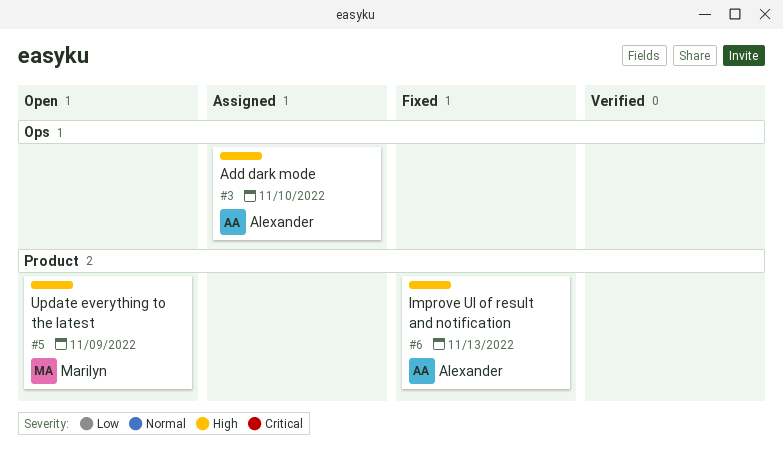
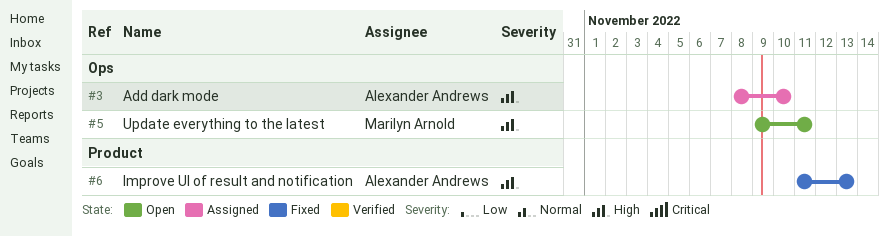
#5, label: Product -> Ops
#5, due: Nov 9 -> Nov 11

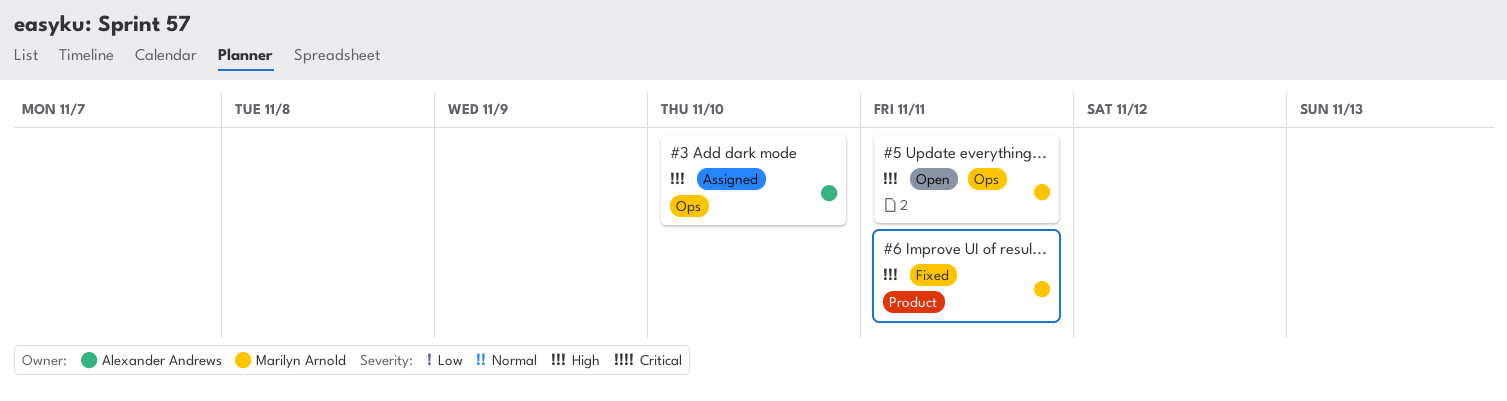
#6, owner: Alexander Andrews -> Marilyn Arnold
#6, due: Nov 13 -> Nov 11

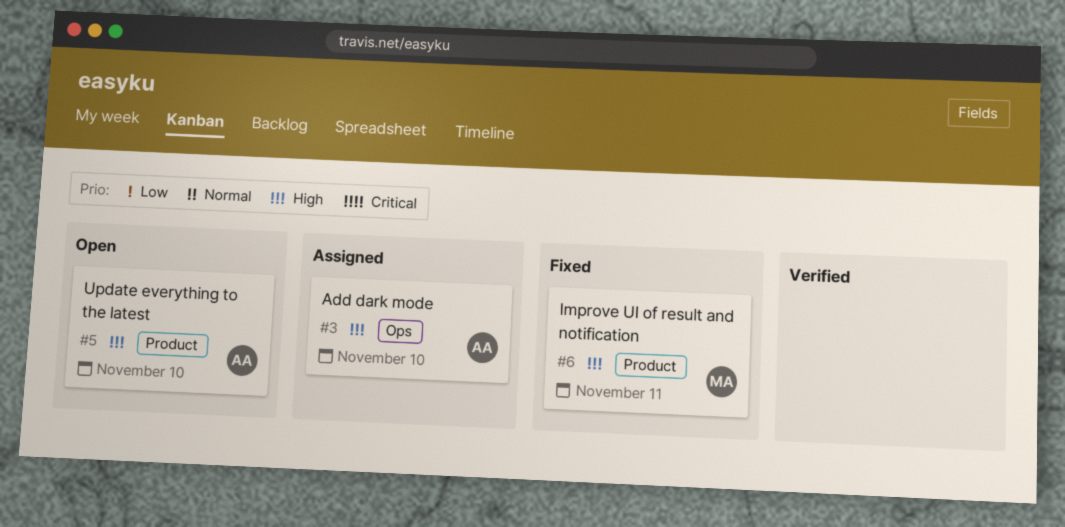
#5, owner: Marilyn Arnold -> Alexander Andrews
#5, label: Ops -> Product
#5, due: Nov 11 -> Nov 10

